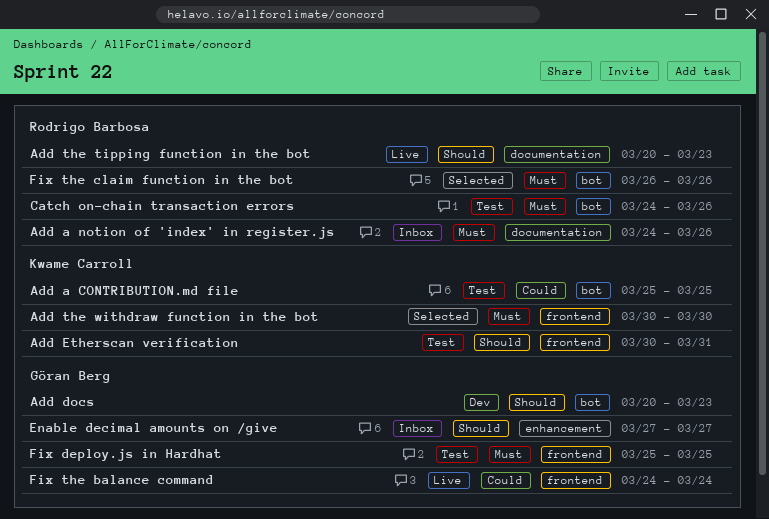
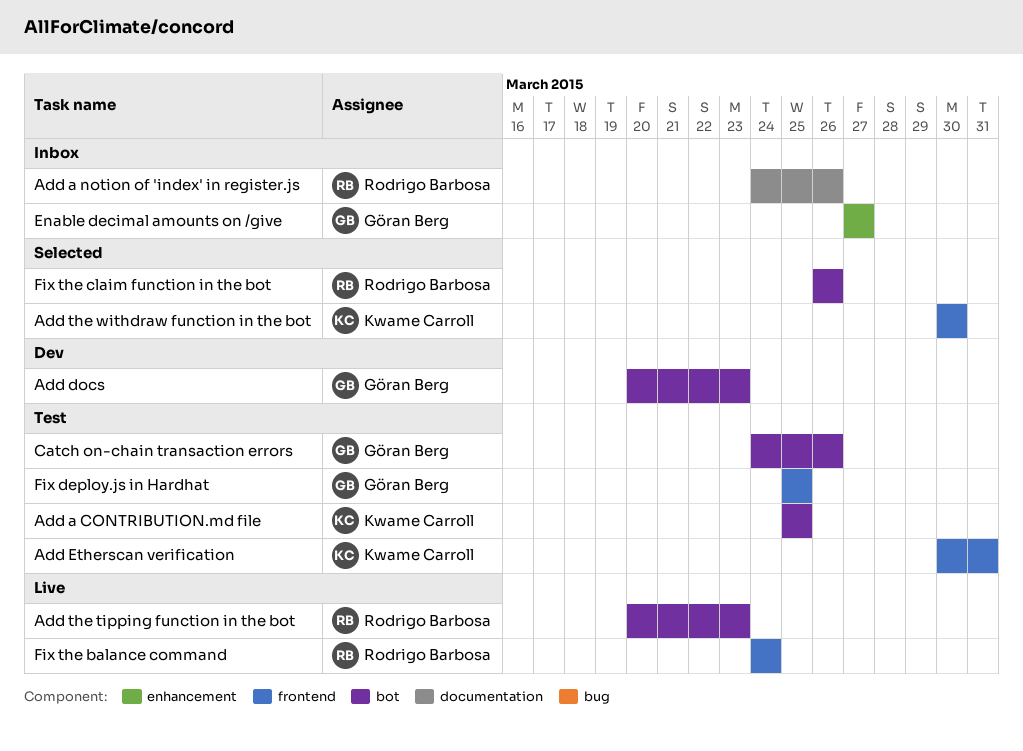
Add the tipping function in the bot, label: documentation -> bot
Catch on-chain transaction errors, owner: Rodrigo Barbosa -> Göran Berg
Fix the balance command, owner: Göran Berg -> Rodrigo Barbosa

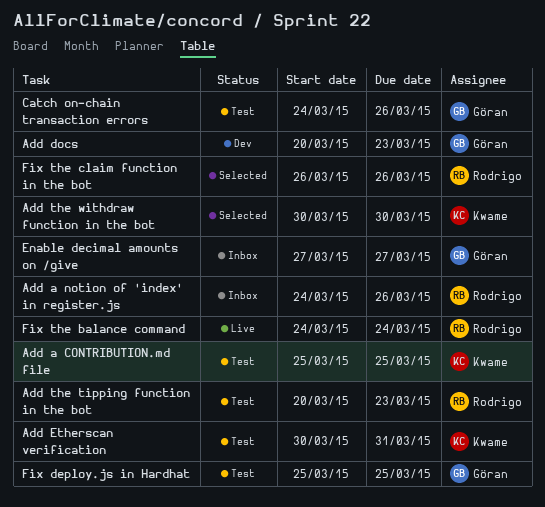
Add the tipping function in the bot, status: Live -> Test

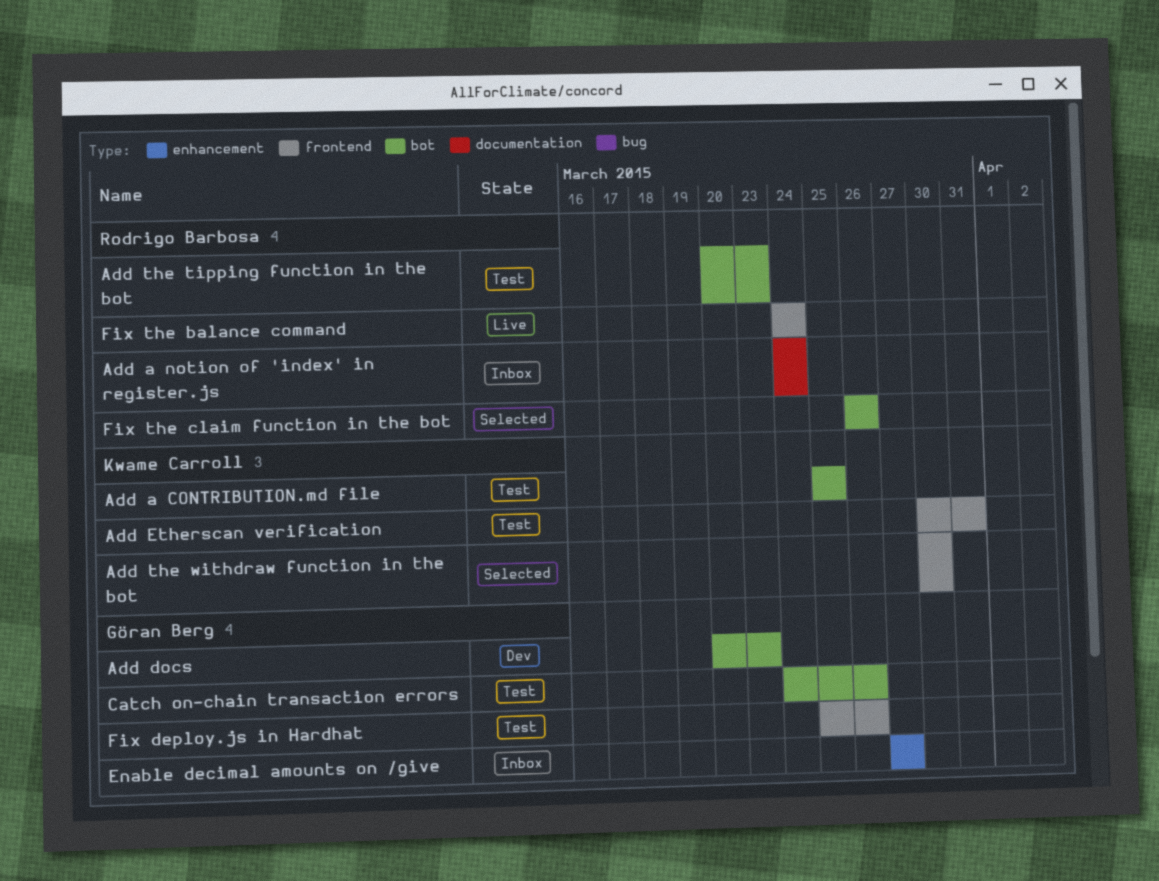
Add a notion of 'index' in register.js, due: Mar 26 -> Mar 24
Fix deploy.js in Hardhat, due: Mar 25 -> Mar 26

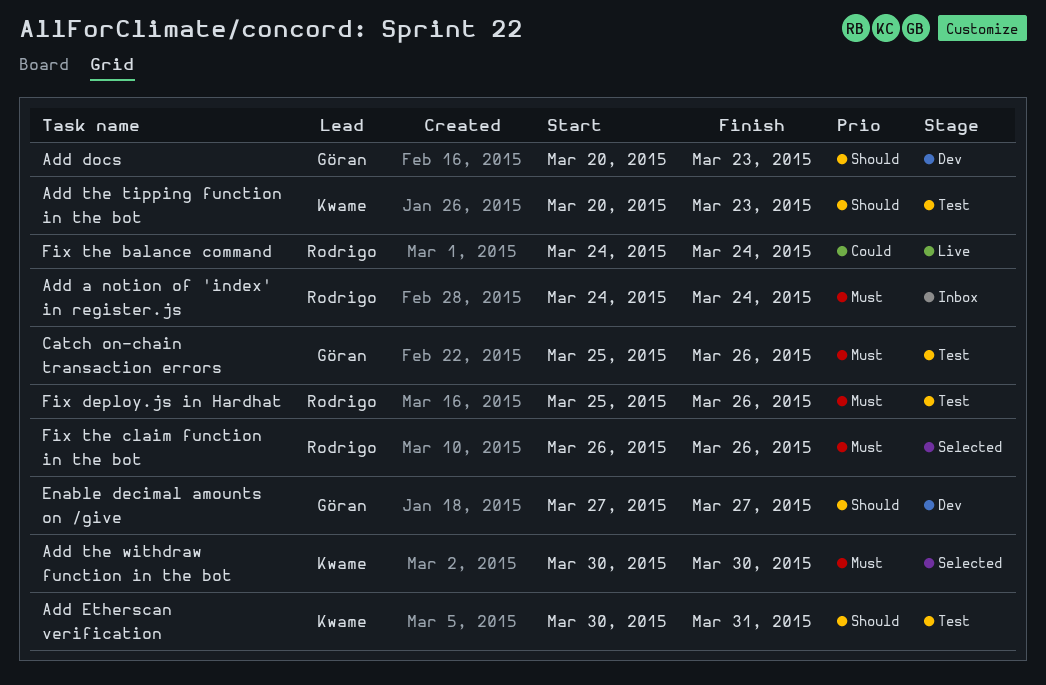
Add a CONTRIBUTION.md file: present -> none
Add the tipping function in the bot, owner: Rodrigo Barbosa -> Kwame Carroll
Catch on-chain transaction errors, start: Mar 24 -> Mar 25
Enable decimal amounts on /give, status: Inbox -> Dev
Fix deploy.js in Hardhat, owner: Göran Berg -> Rodrigo Barbosa

